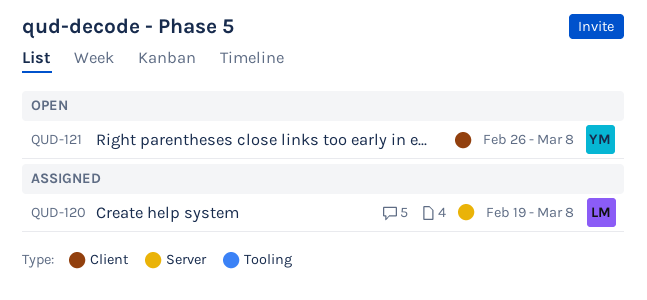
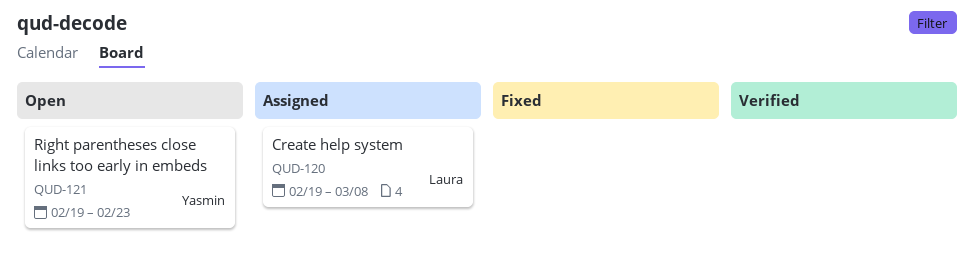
QUD-121, start: Feb 26 -> Feb 19
QUD-121, due: Mar 8 -> Feb 23

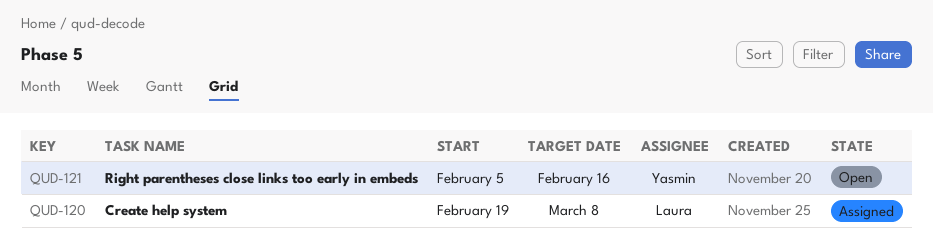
QUD-121, start: Feb 19 -> Feb 5
QUD-121, due: Feb 23 -> Feb 16

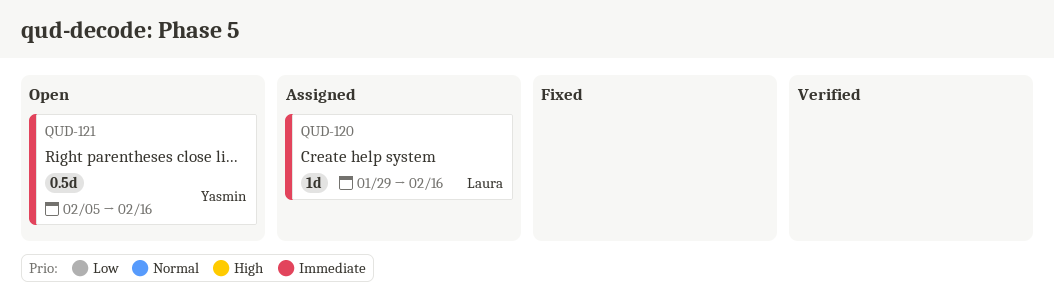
QUD-120, start: Feb 19 -> Jan 29
QUD-120, due: Mar 8 -> Feb 16

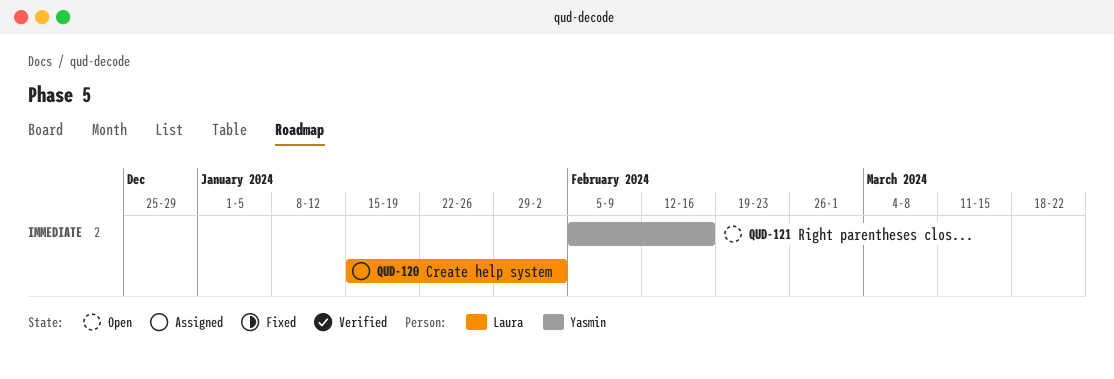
QUD-120, start: Jan 29 -> Jan 15
QUD-120, due: Feb 16 -> Feb 2

